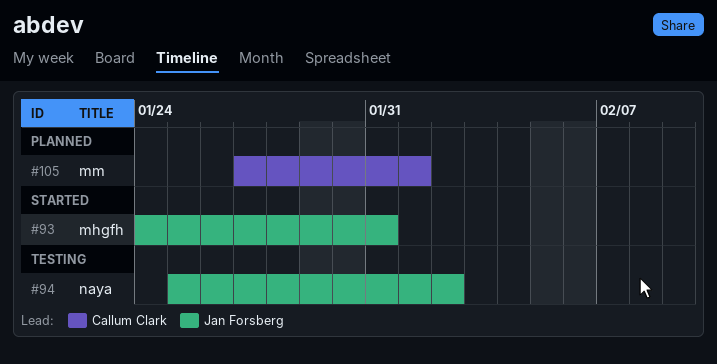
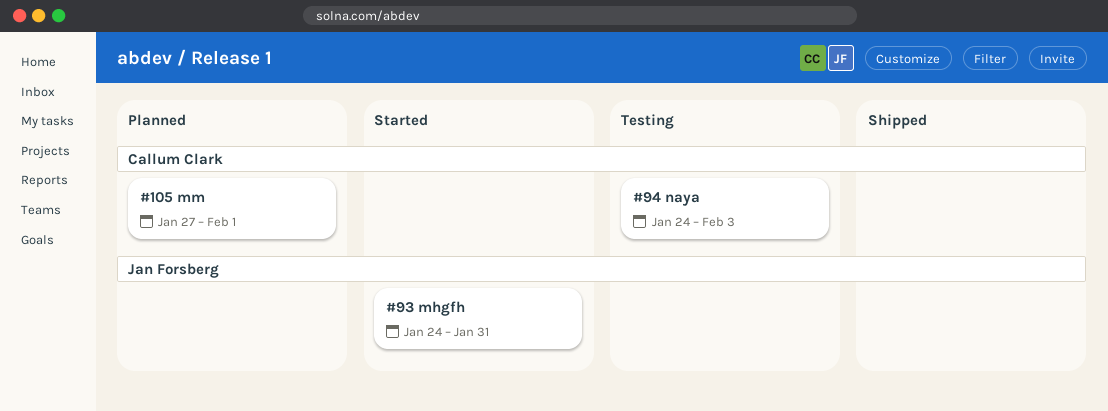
#94, owner: Jan Forsberg -> Callum Clark
#94, start: Jan 25 -> Jan 24
#94, due: Feb 2 -> Feb 3

